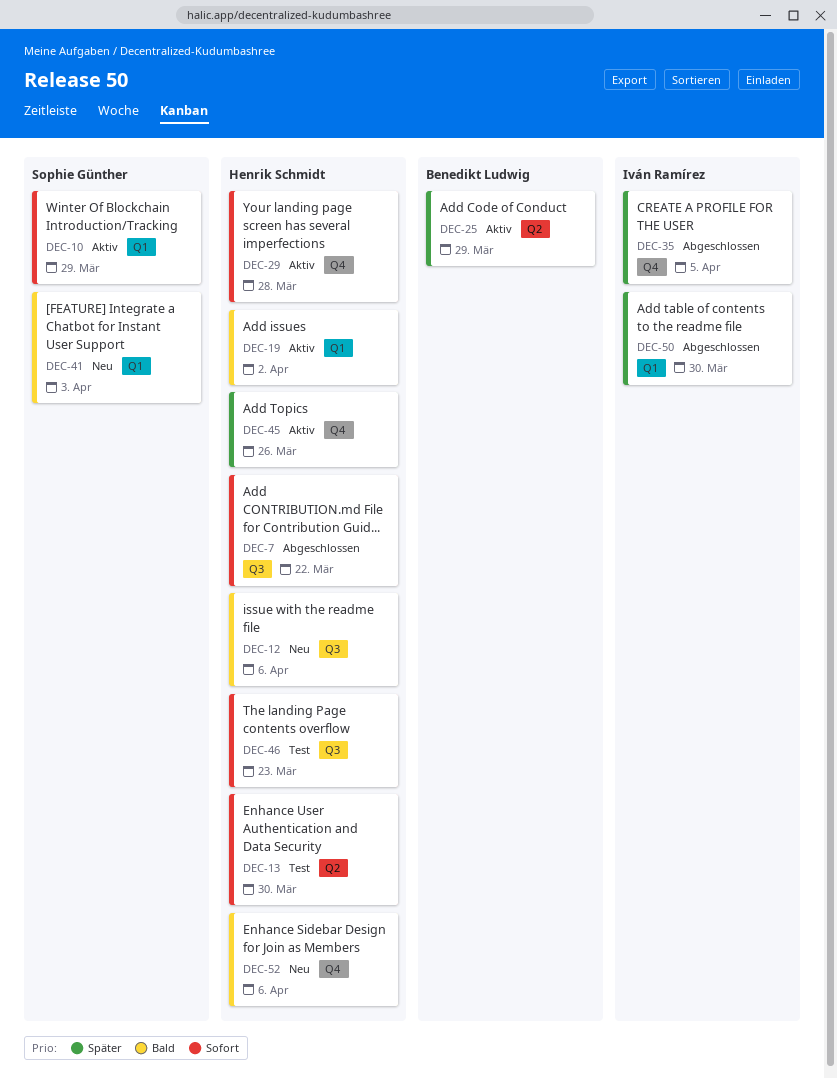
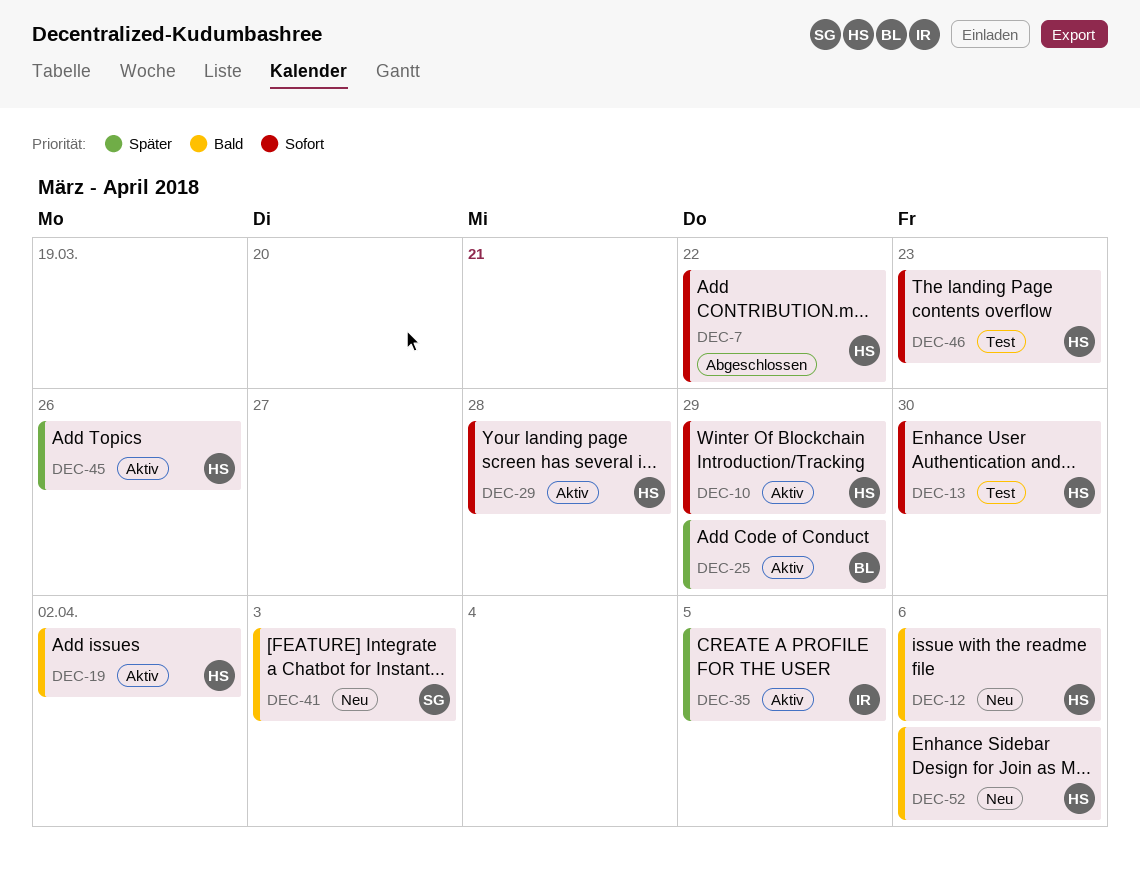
DEC-10, owner: Sophie Günther -> Henrik Schmidt
DEC-35, status: Abgeschlossen -> Aktiv
DEC-50: present -> none

